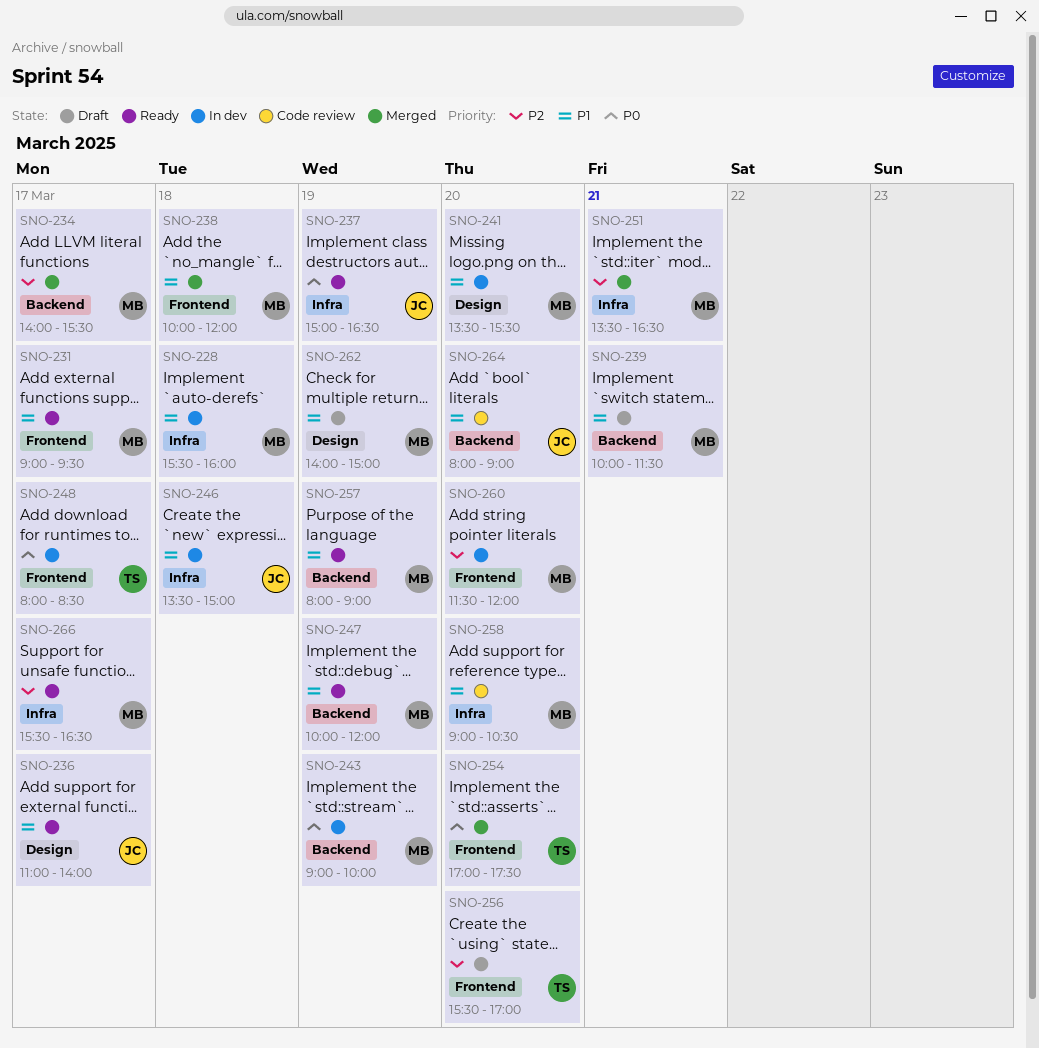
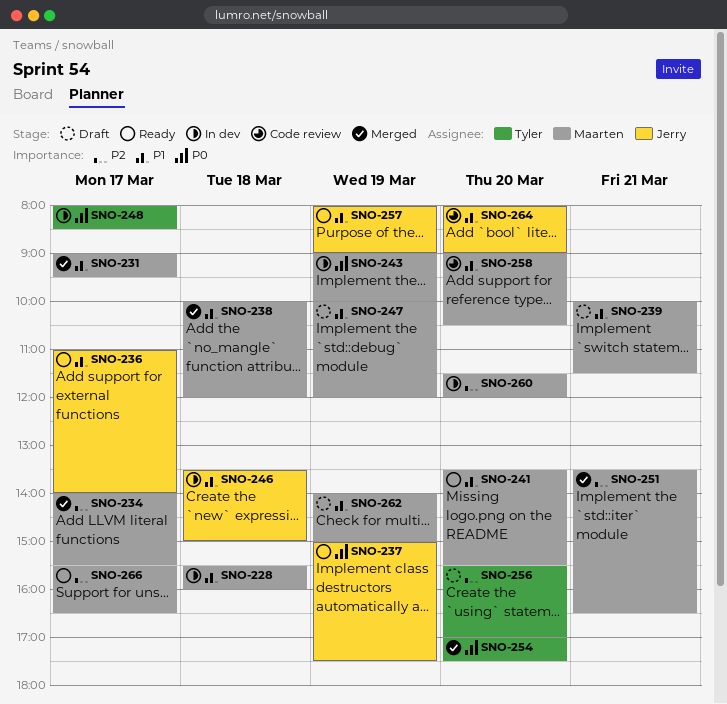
SNO-231, status: Ready -> Merged
SNO-237, ends: 16:30 -> 17:30
SNO-241, status: In dev -> Ready
SNO-247, status: Ready -> Draft
SNO-257, owner: Maarten -> Jerry

